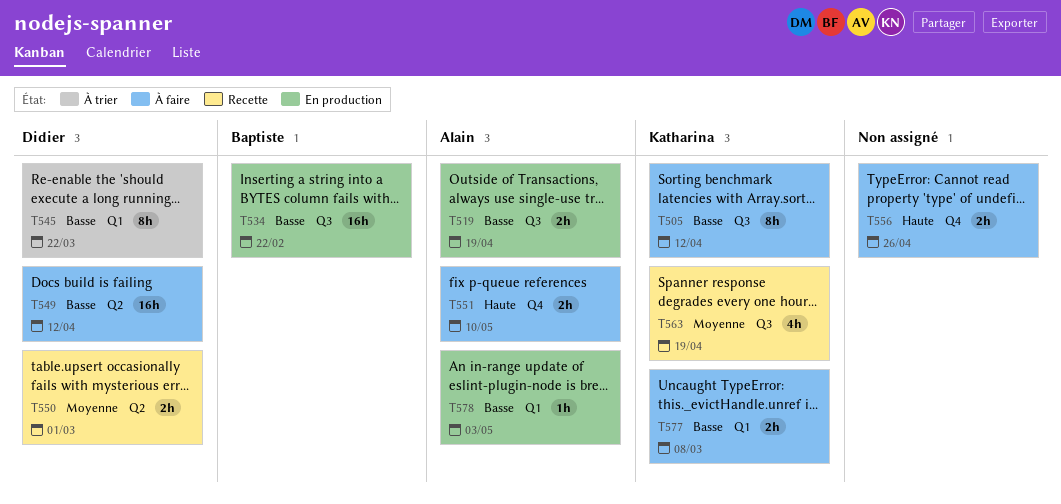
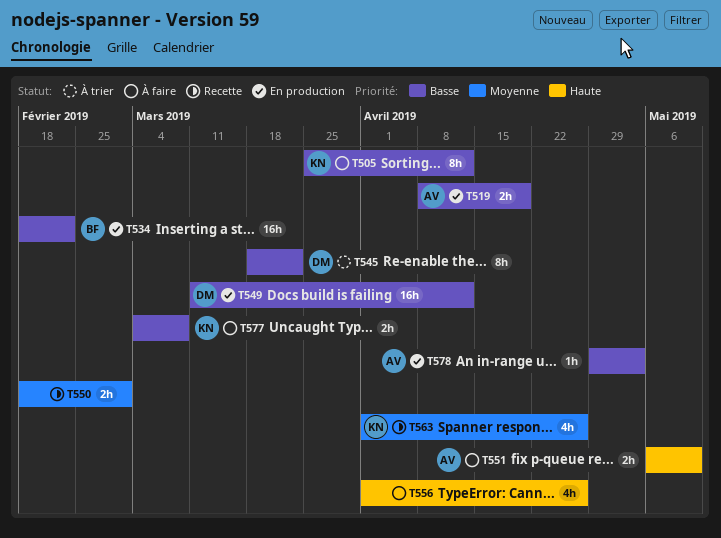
T549, status: À faire -> En production
T550, owner: Didier -> none
T556, estimate: 2h -> 4h
T563, due: Apr 19 -> Apr 26

